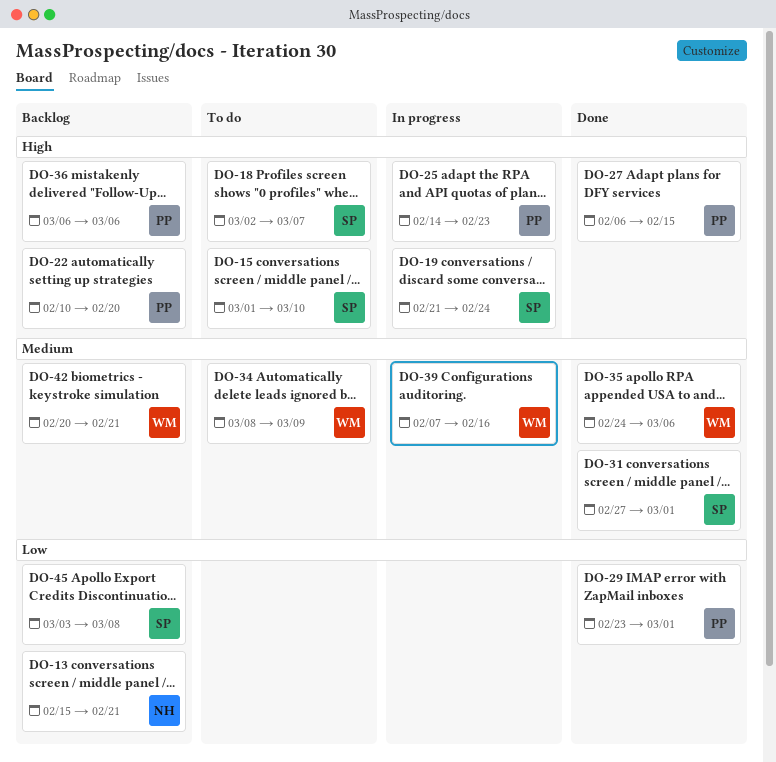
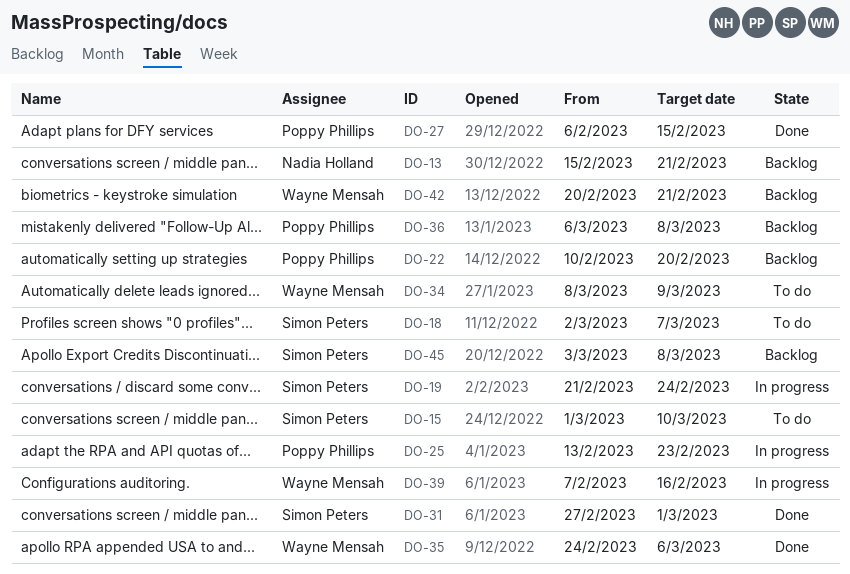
DO-25, start: Feb 14 -> Feb 13
DO-29: present -> none
DO-36, due: Mar 6 -> Mar 8

